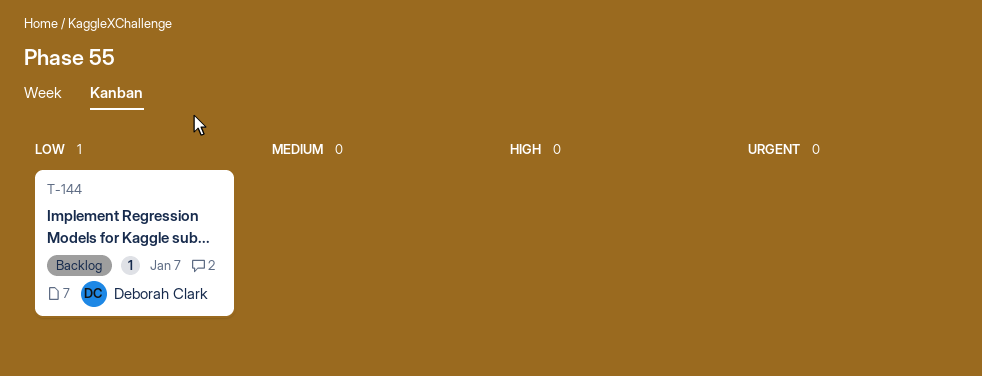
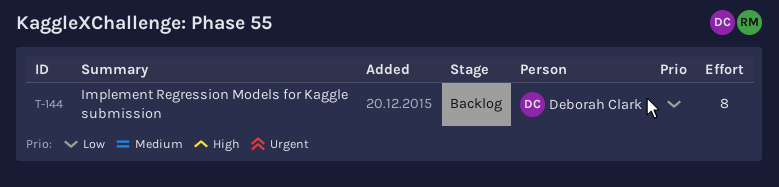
T-144, estimate: 1 -> 8

